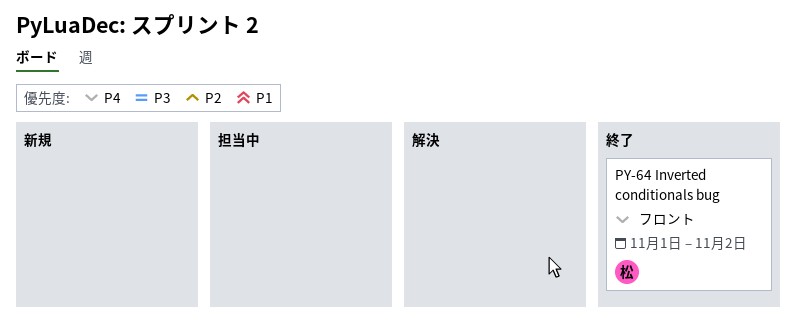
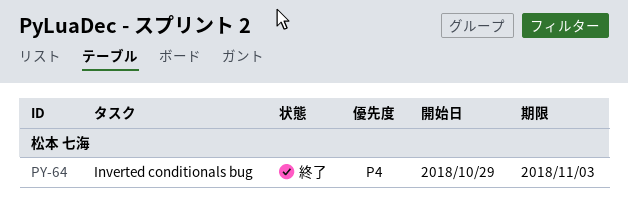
PY-64, start: Nov 1 -> Oct 29
PY-64, due: Nov 2 -> Nov 3

